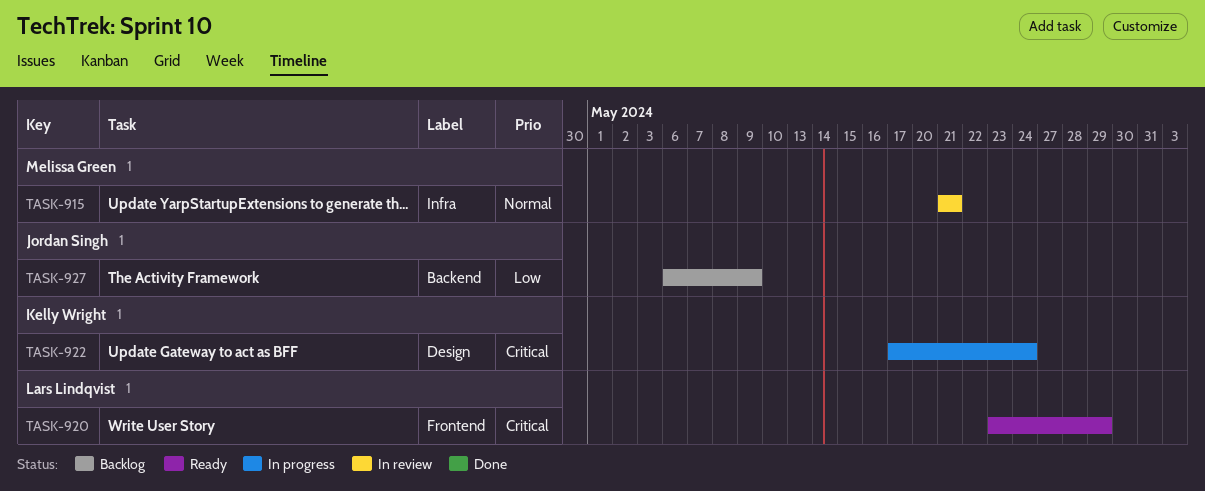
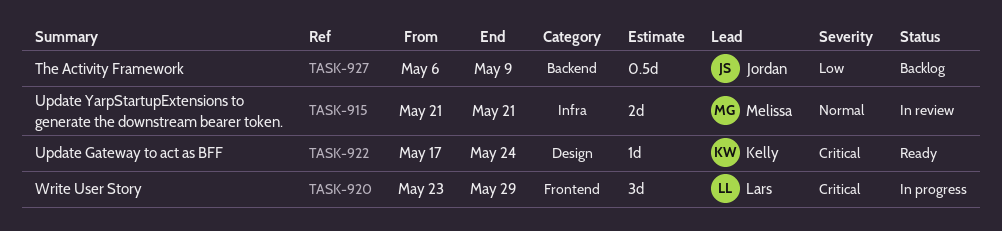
TASK-920, status: Ready -> In progress
TASK-922, status: In progress -> Ready

